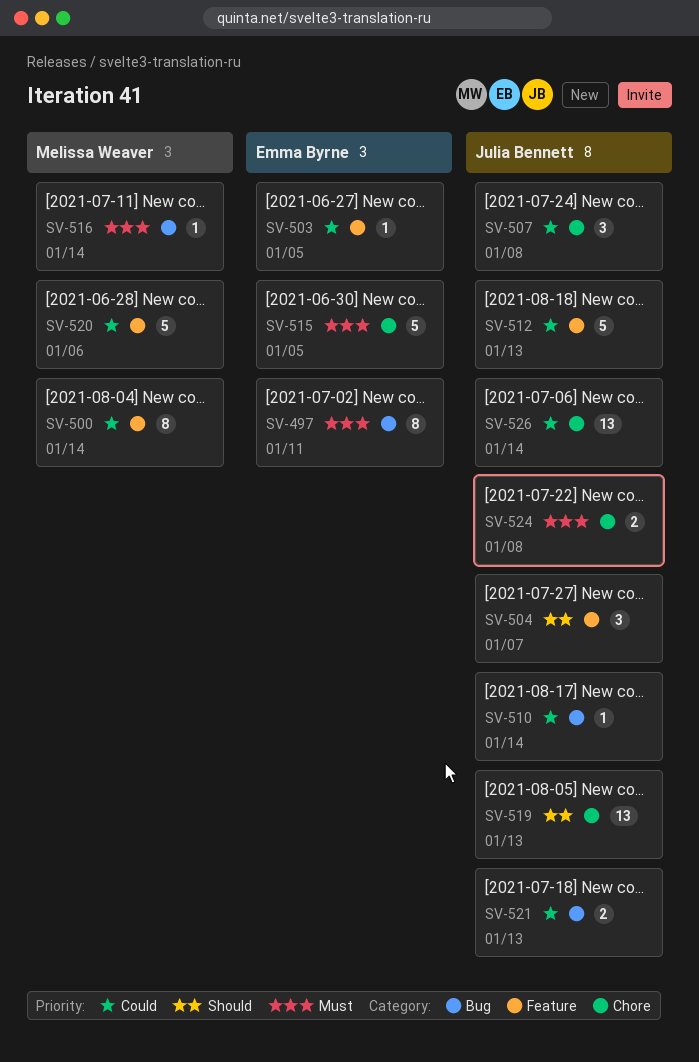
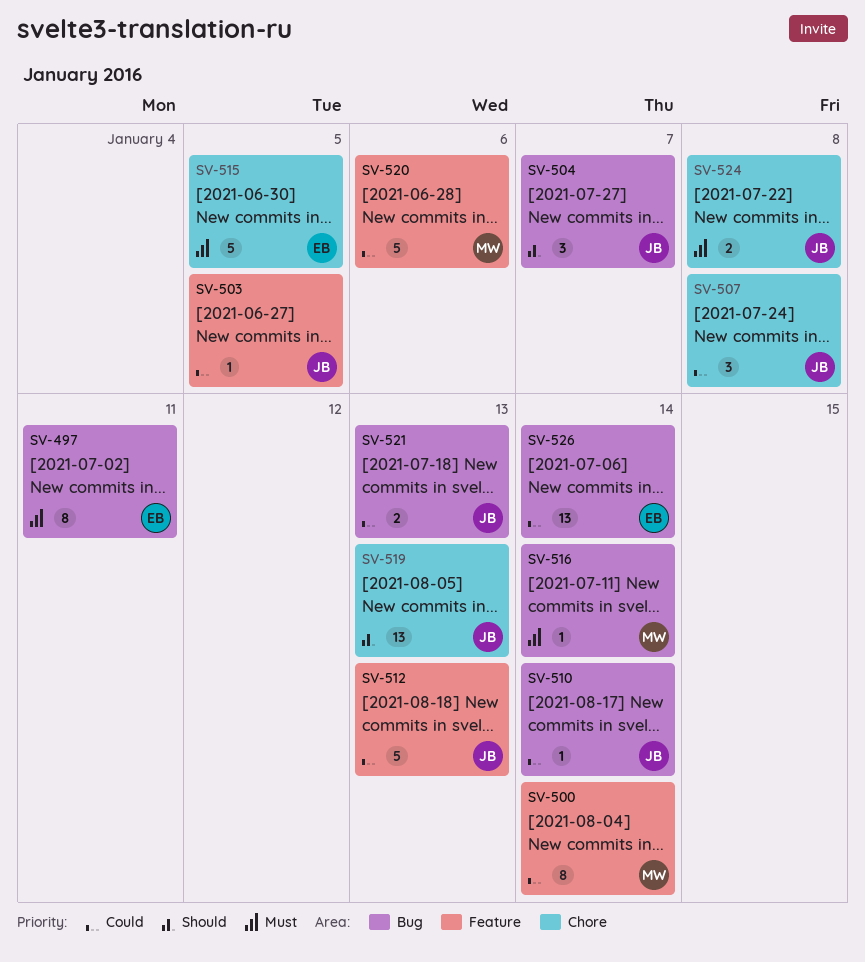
SV-503, owner: Emma Byrne -> Julia Bennett
SV-504, label: Feature -> Bug
SV-526, owner: Julia Bennett -> Emma Byrne
SV-526, label: Chore -> Bug

